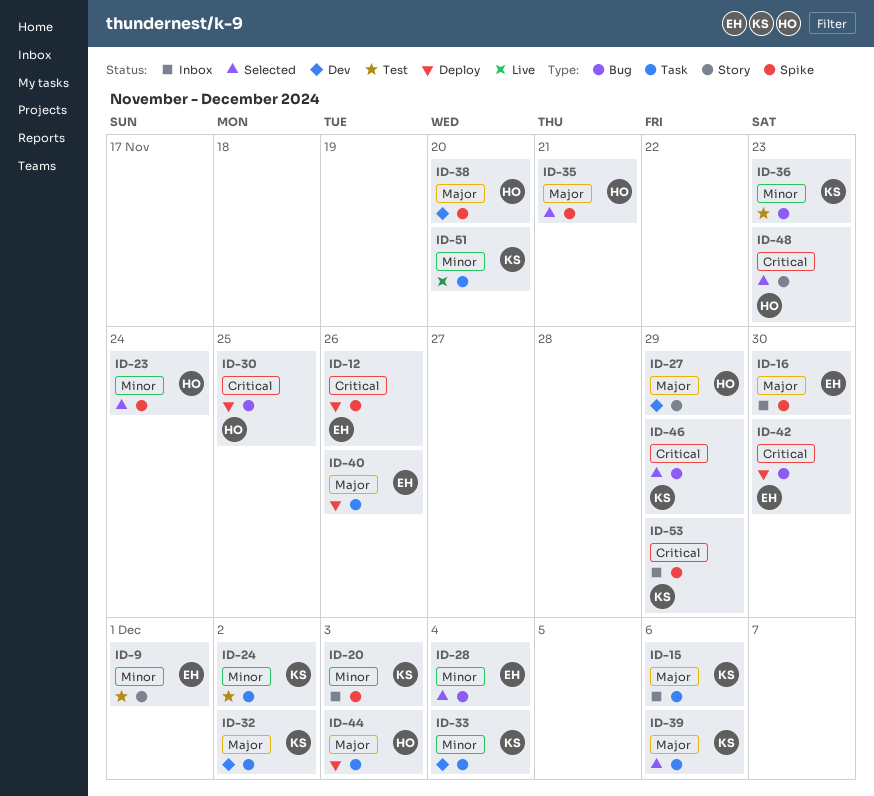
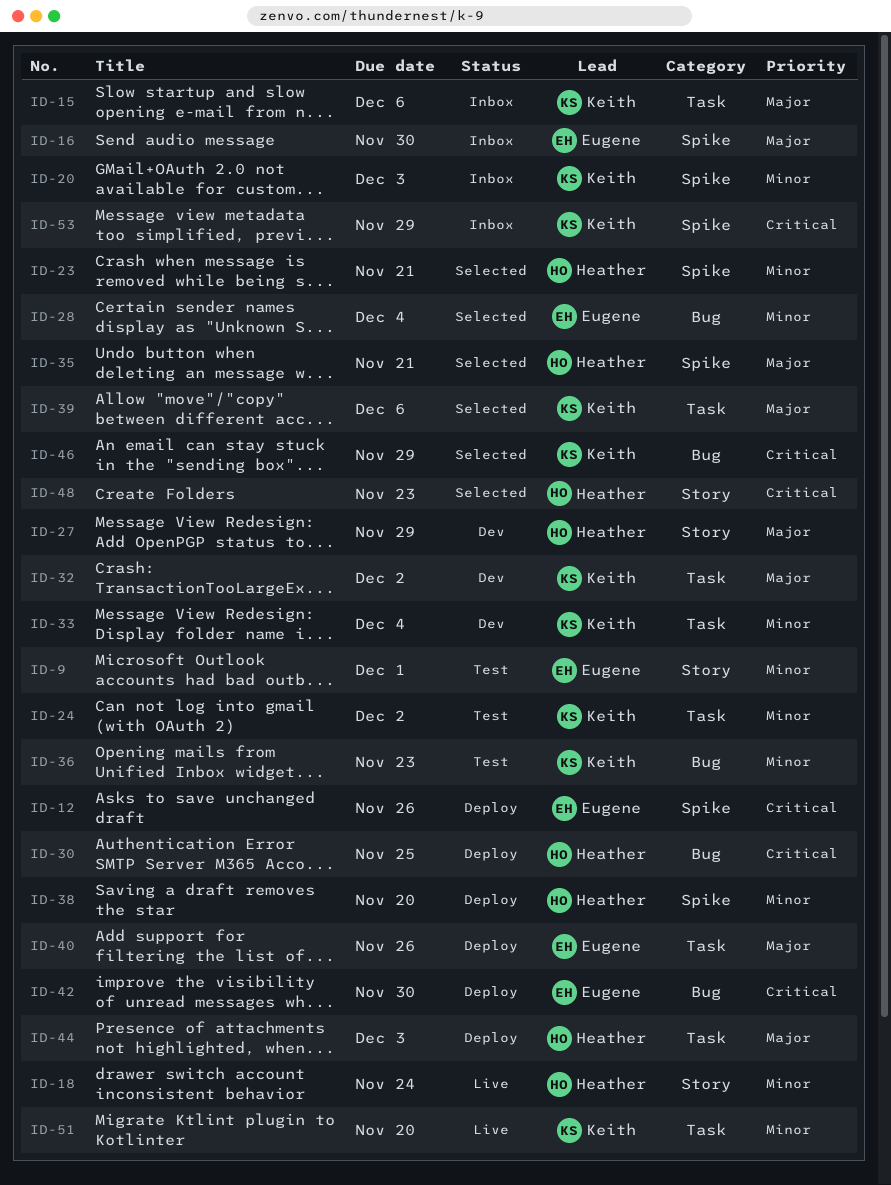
ID-18: none -> present
ID-23, due: Nov 24 -> Nov 21
ID-38, status: Dev -> Deploy
ID-38, priority: Major -> Minor

